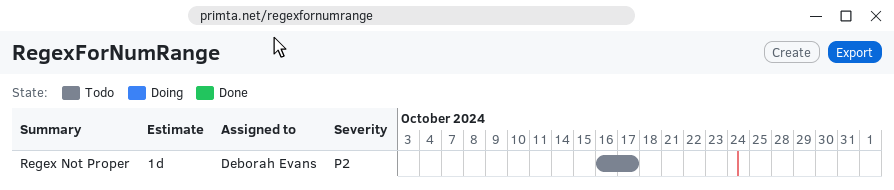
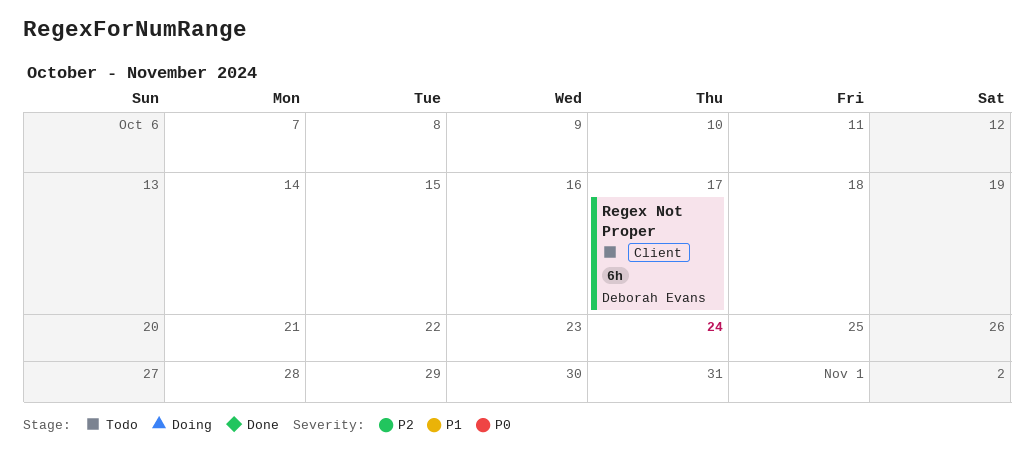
Regex Not Proper, estimate: 1d -> 6h

